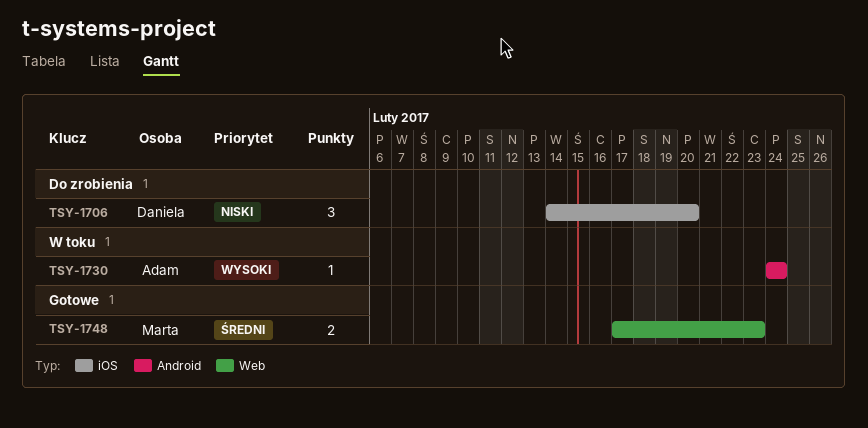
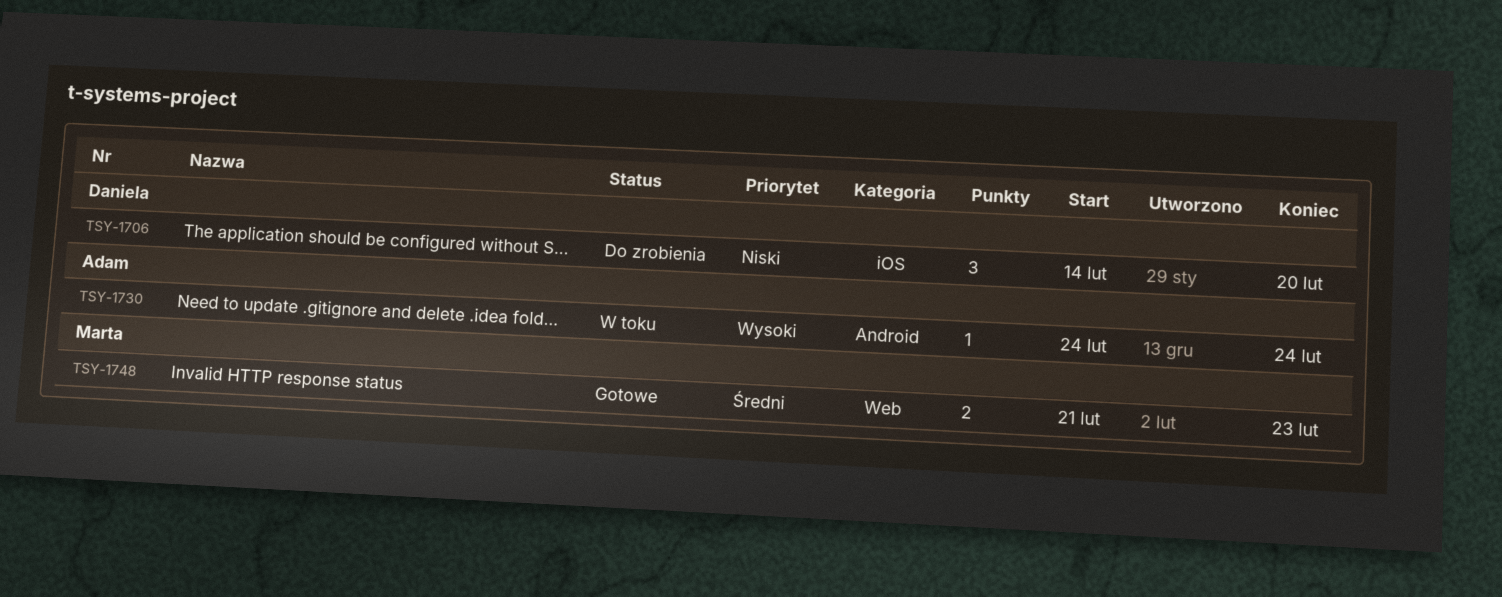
TSY-1748, start: Feb 17 -> Feb 21

